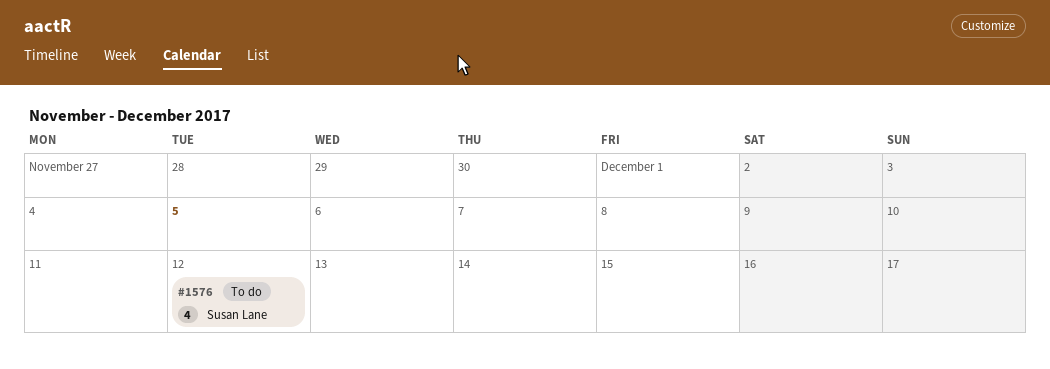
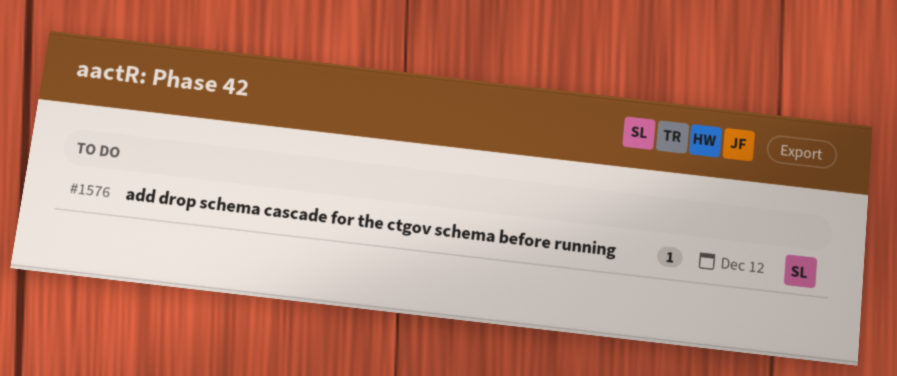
#1576, estimate: 4 -> 1

